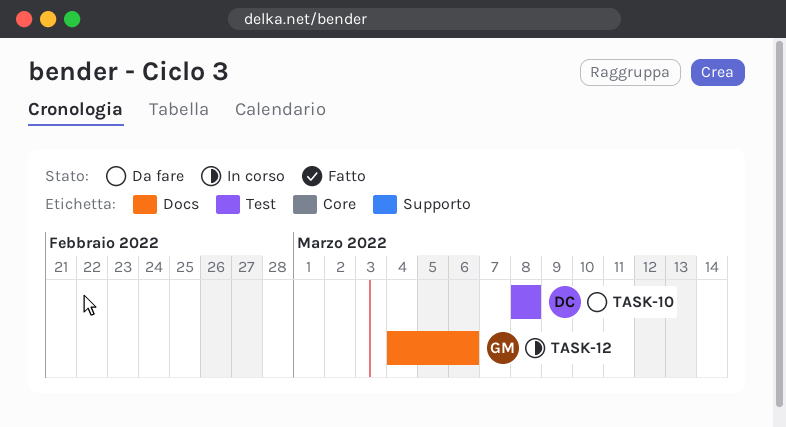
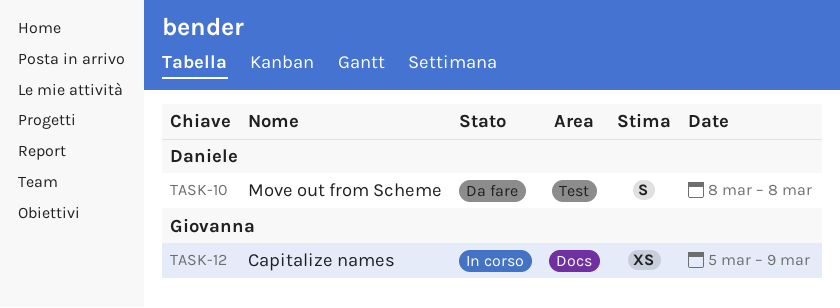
TASK-12, start: Mar 4 -> Mar 5
TASK-12, due: Mar 6 -> Mar 9

